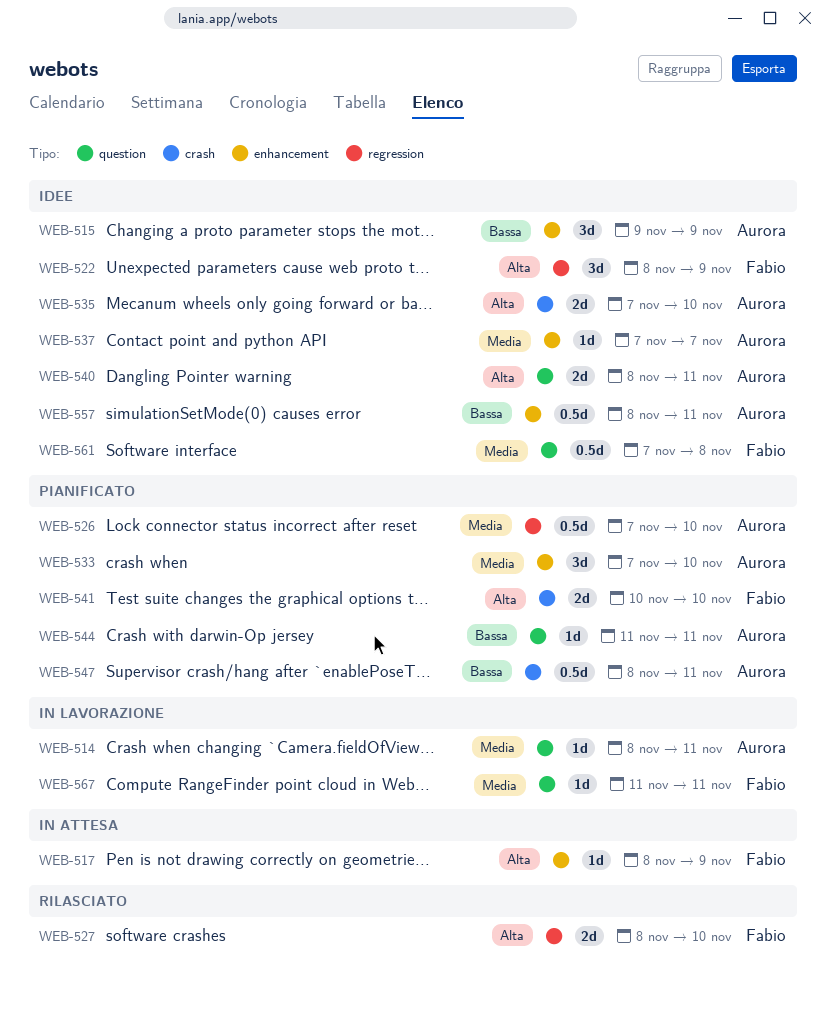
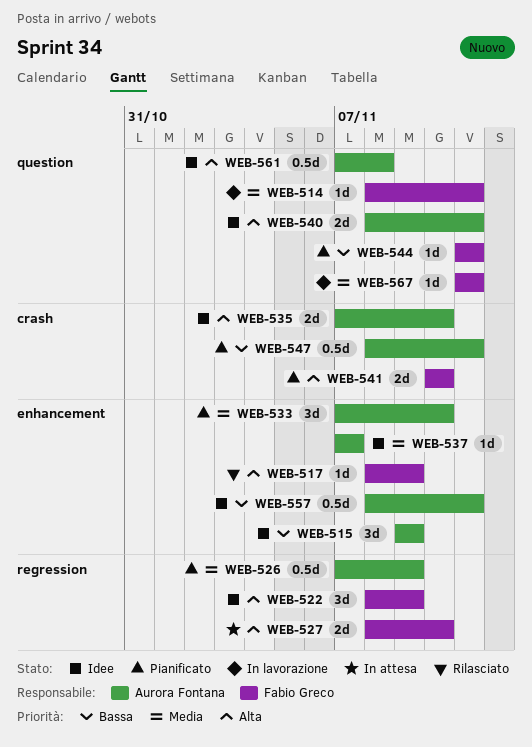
WEB-514, owner: Aurora Fontana -> Fabio Greco
WEB-517, status: In attesa -> Rilasciato
WEB-526, due: Nov 10 -> Nov 9
WEB-527, status: Rilasciato -> In attesa
WEB-544, owner: Aurora Fontana -> Fabio Greco
WEB-561, owner: Fabio Greco -> Aurora Fontana
WEB-561, priority: Media -> Alta

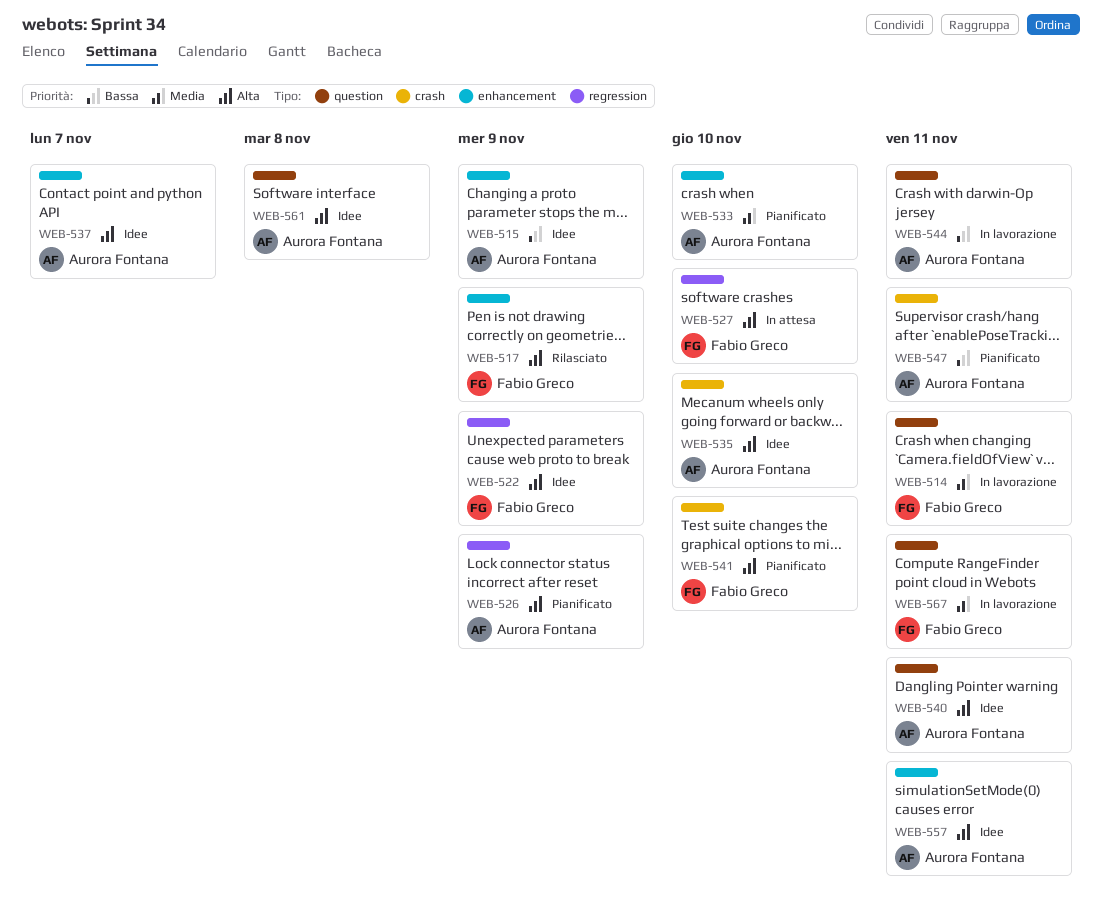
WEB-526, priority: Media -> Alta
WEB-537, priority: Media -> Alta
WEB-544, status: Pianificato -> In lavorazione
WEB-544, owner: Fabio Greco -> Aurora Fontana
WEB-557, priority: Bassa -> Alta

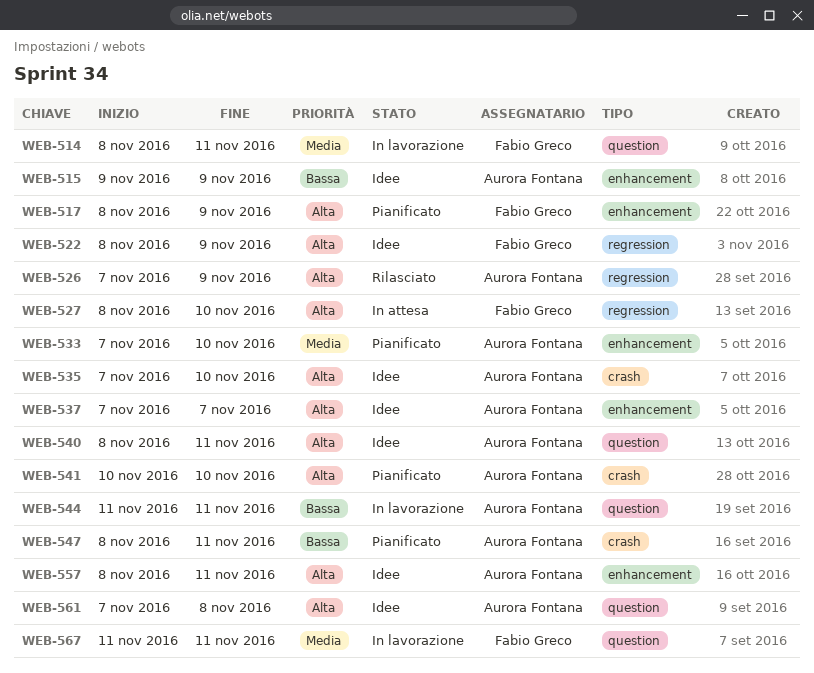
WEB-517, status: Rilasciato -> Pianificato
WEB-526, status: Pianificato -> Rilasciato
WEB-541, owner: Fabio Greco -> Aurora Fontana

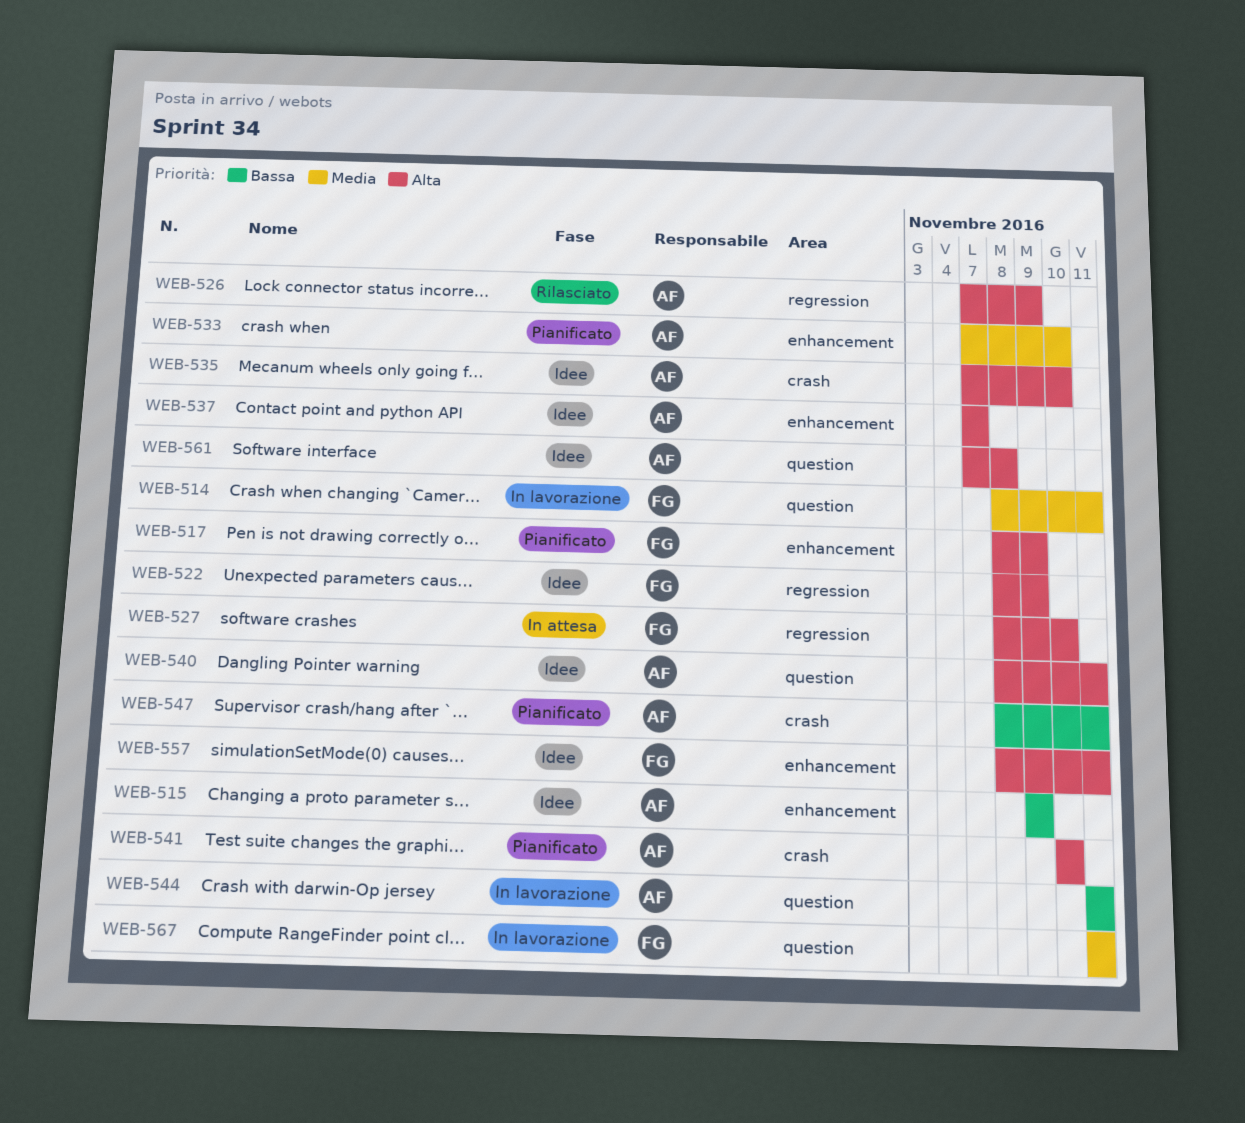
WEB-557, owner: Aurora Fontana -> Fabio Greco

